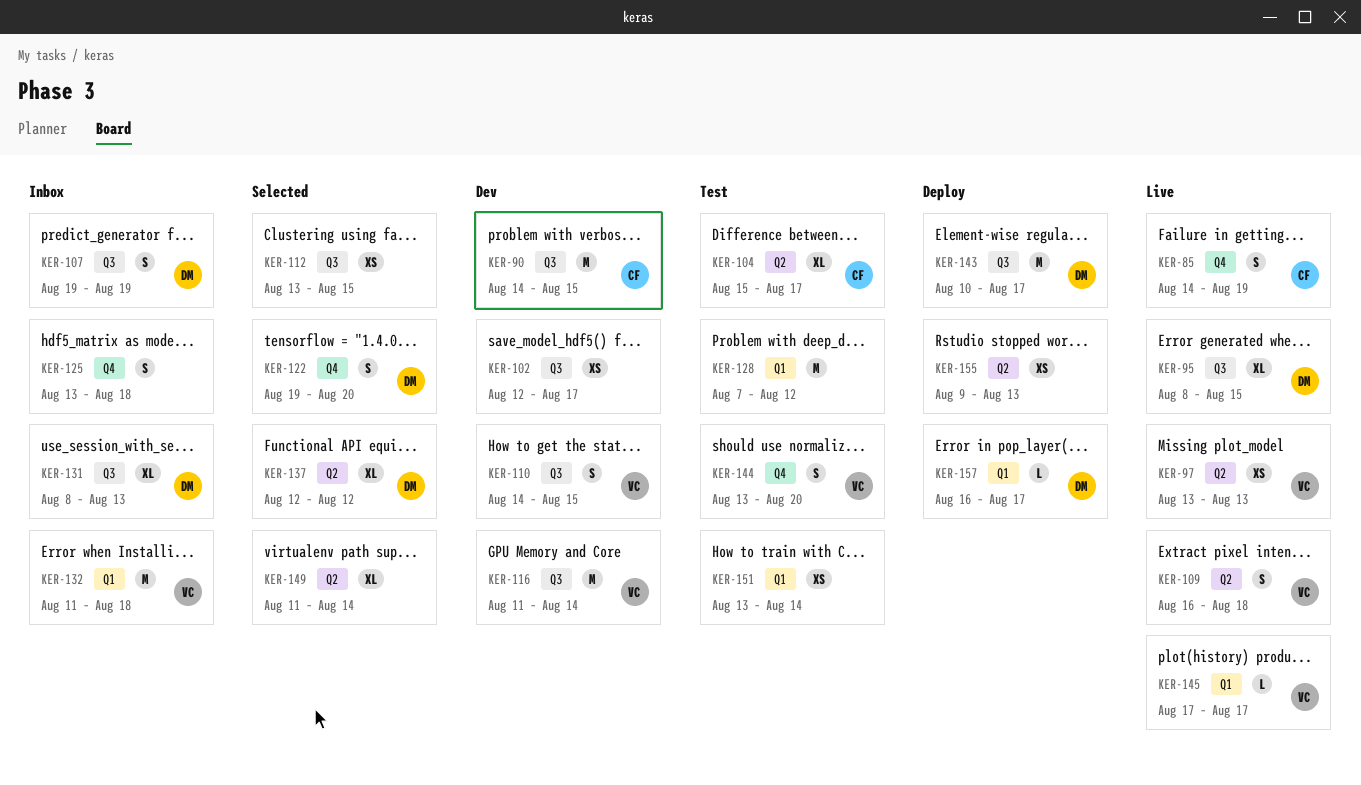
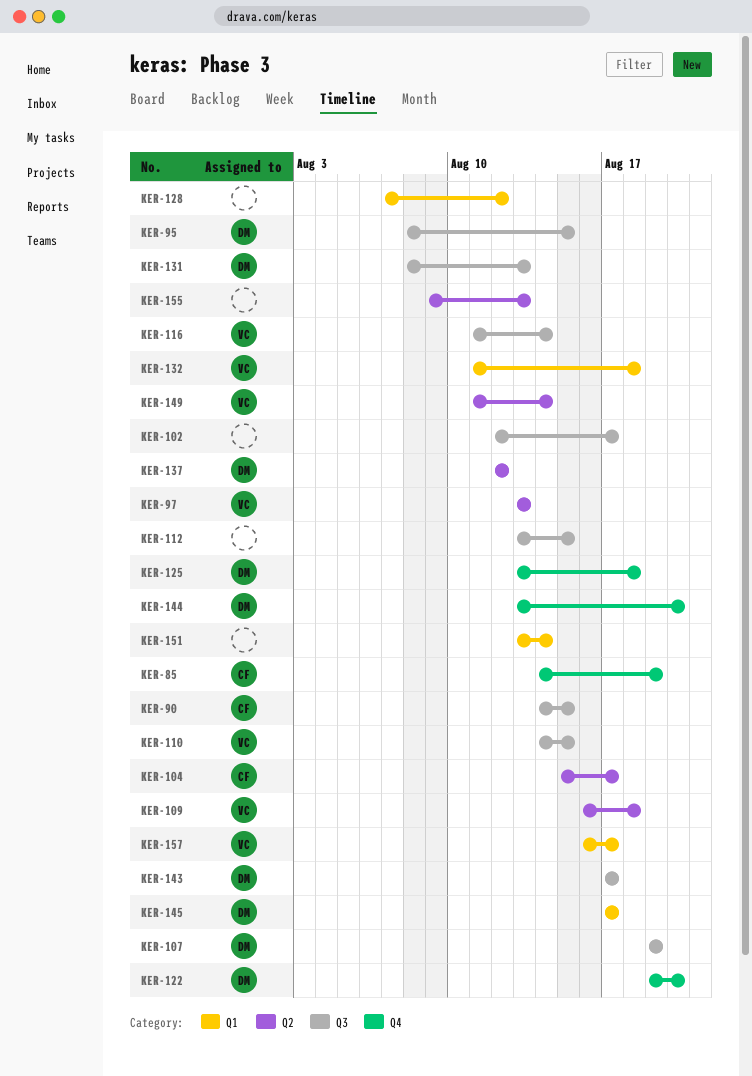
KER-125, owner: none -> DM
KER-143, start: Aug 10 -> Aug 17
KER-144, owner: VC -> DM
KER-145, owner: VC -> DM
KER-149, owner: none -> VC
KER-157, owner: DM -> VC

